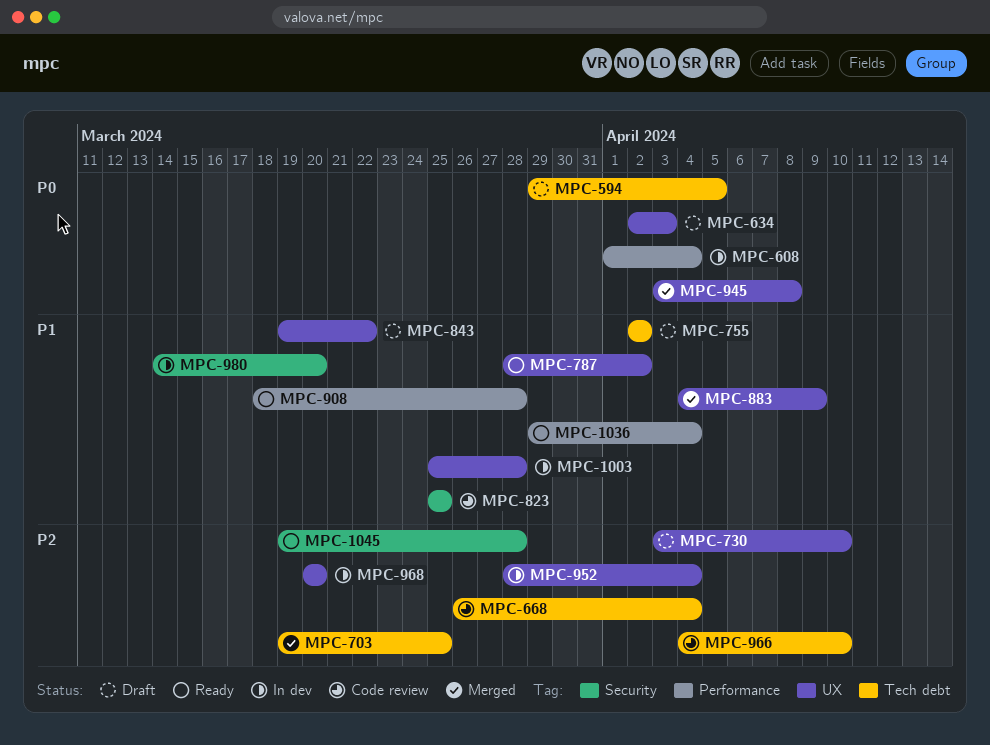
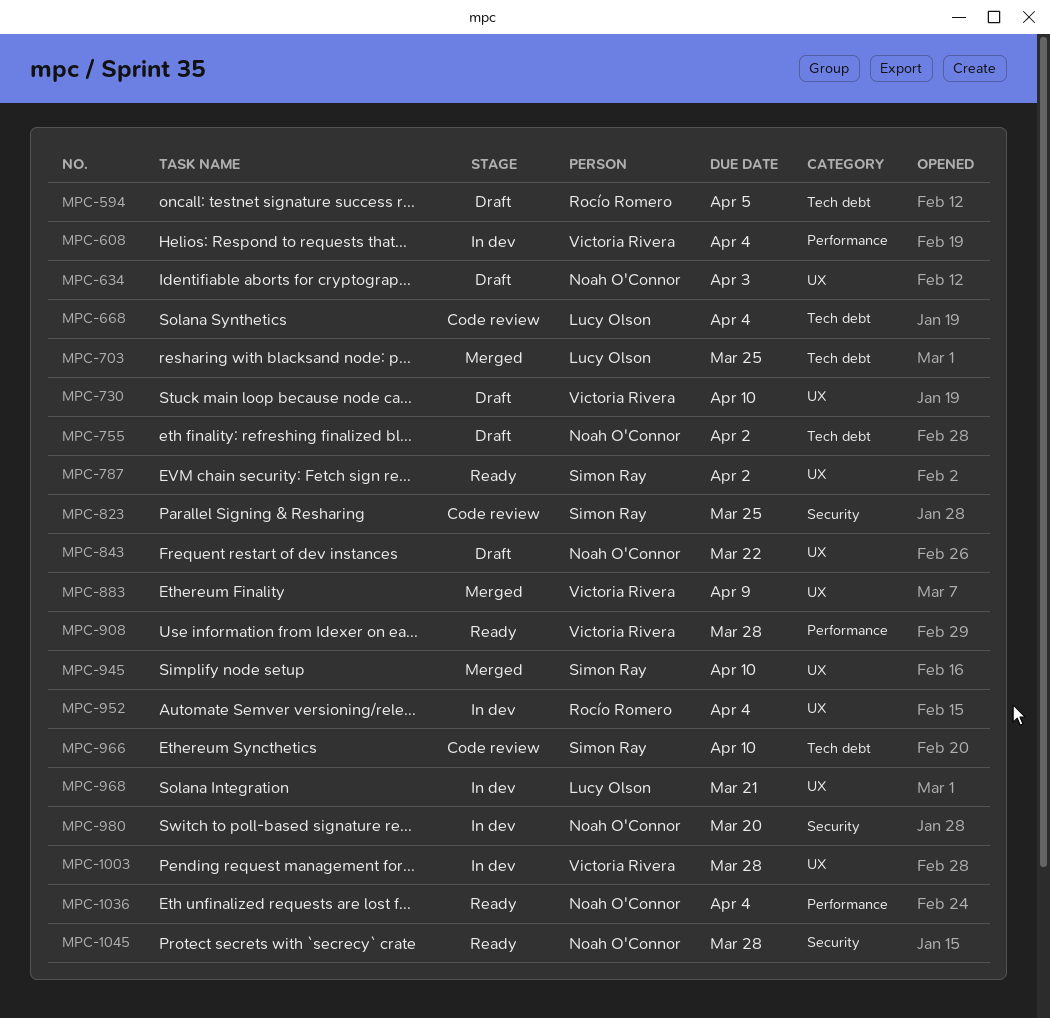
MPC-945, due: Apr 8 -> Apr 10
MPC-968, due: Mar 20 -> Mar 21

